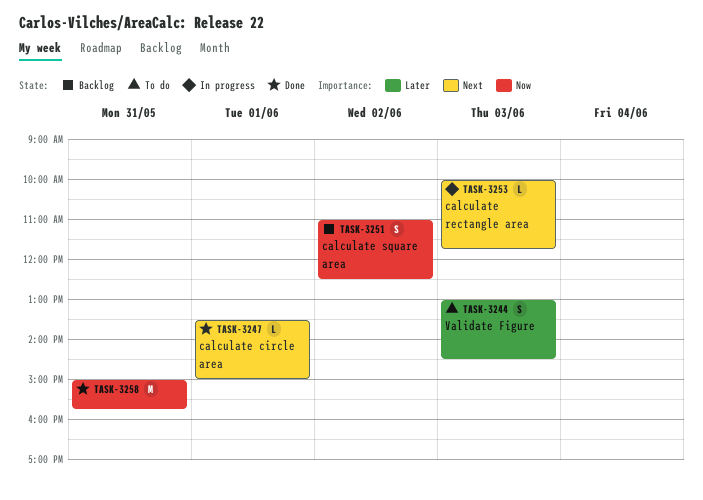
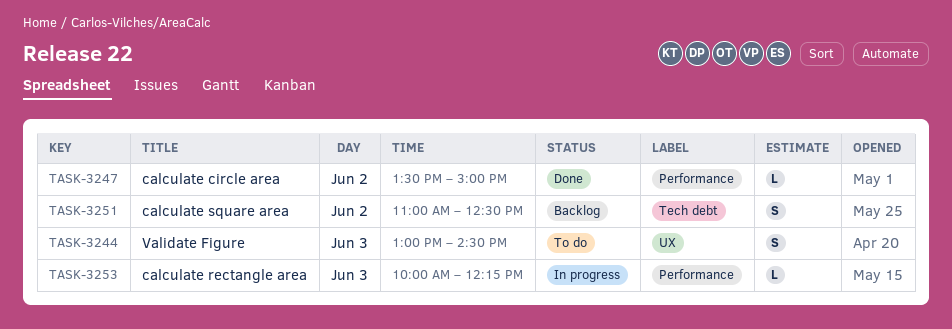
TASK-3247, day: Jun 1 -> Jun 2
TASK-3253, ends: 11:45 -> 12:15
TASK-3258: present -> none

